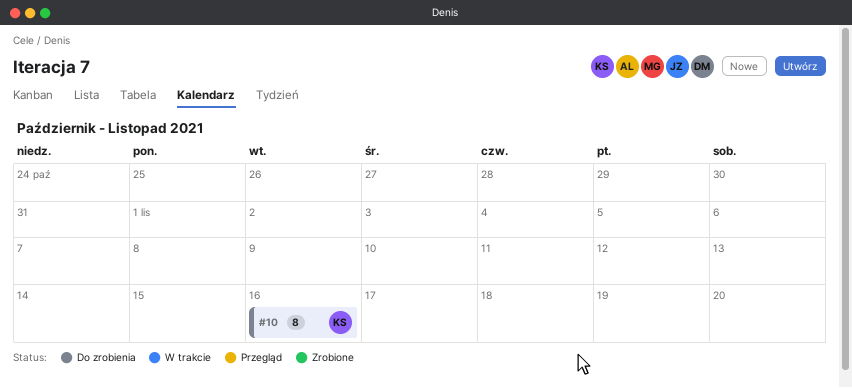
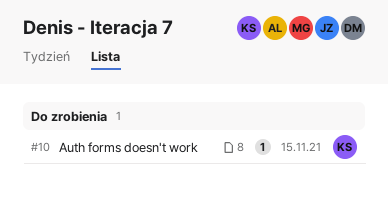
#10, estimate: 8 -> 1
#10, due: Nov 16 -> Nov 15

